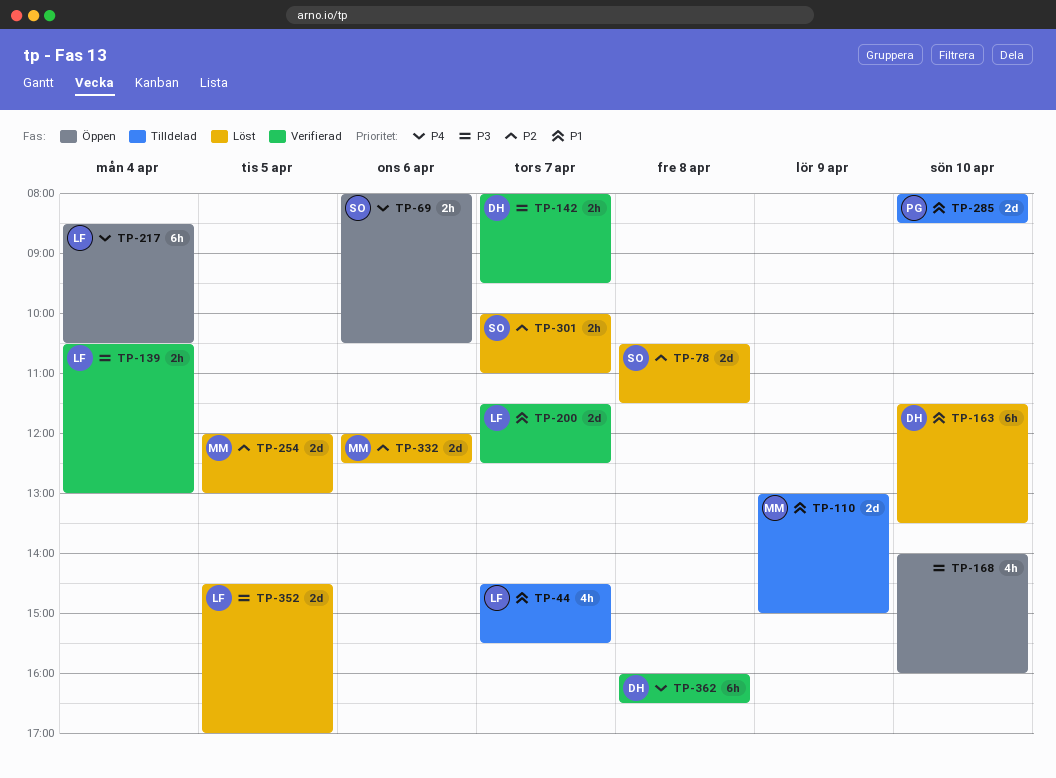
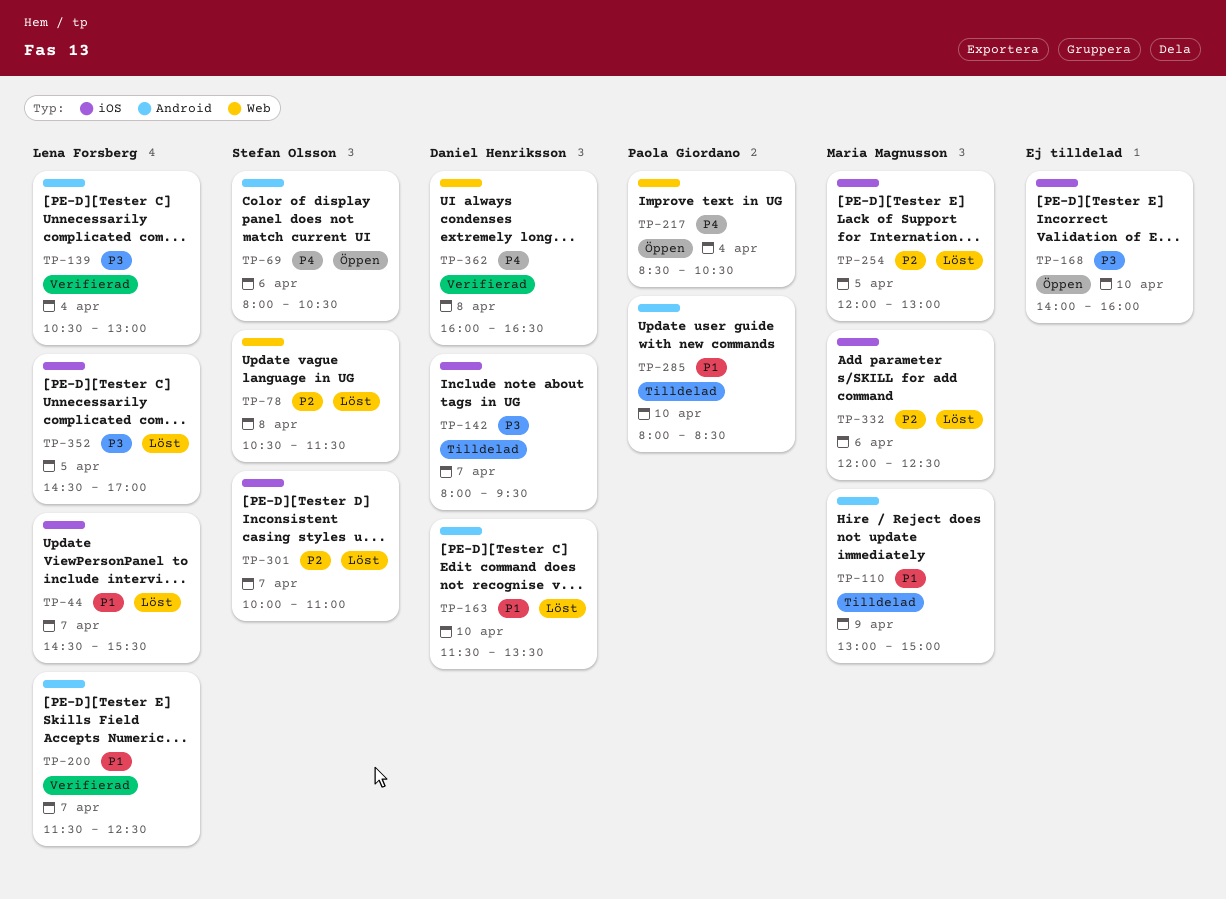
TP-44, status: Tilldelad -> Löst
TP-142, status: Verifierad -> Tilldelad
TP-217, owner: Lena Forsberg -> Paola Giordano

